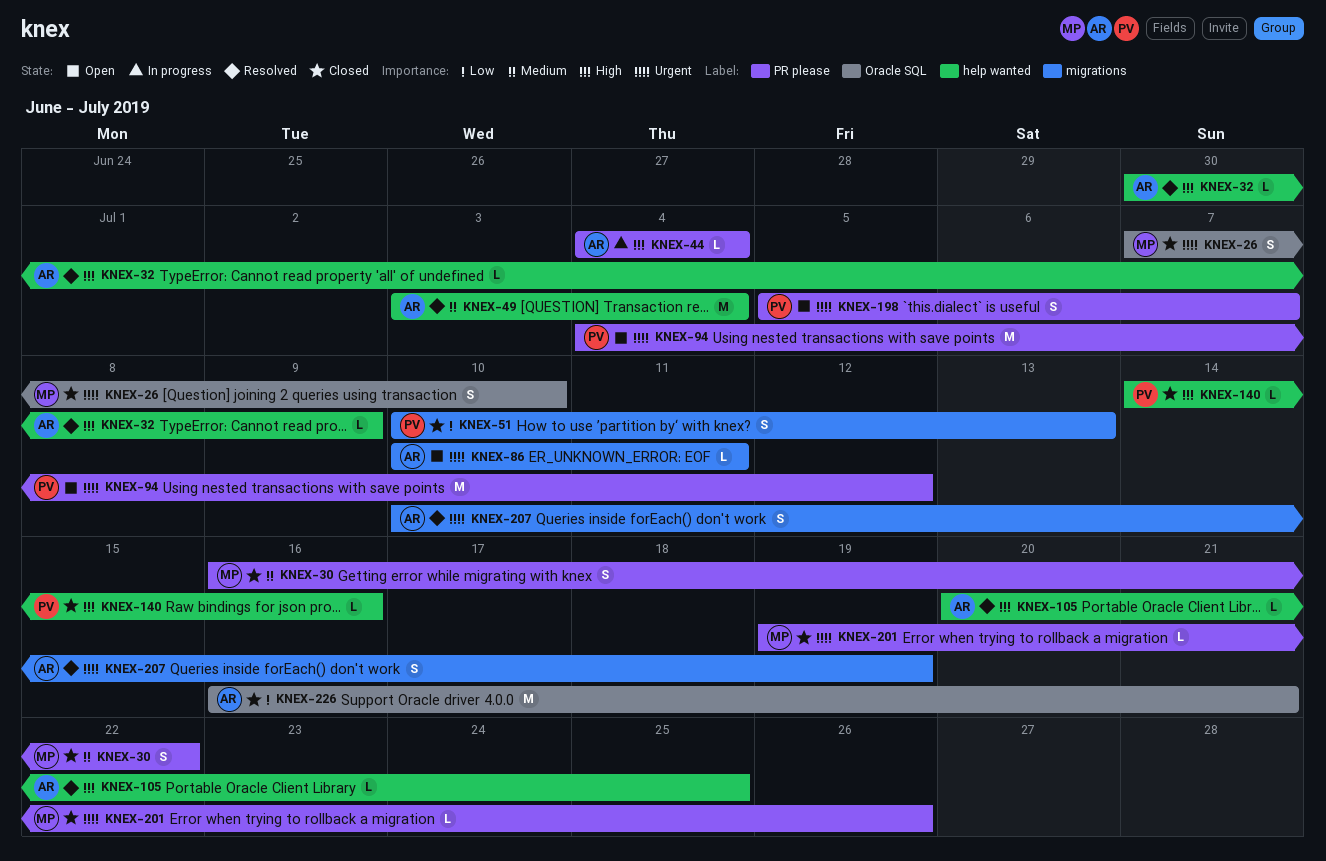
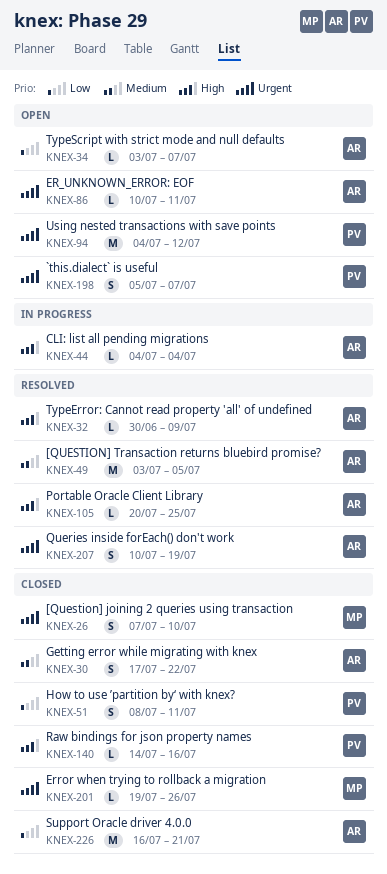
KNEX-30, owner: MP -> AR
KNEX-30, start: Jul 16 -> Jul 17
KNEX-34: none -> present
KNEX-49, due: Jul 4 -> Jul 5
KNEX-51, start: Jul 10 -> Jul 8
KNEX-51, due: Jul 13 -> Jul 11

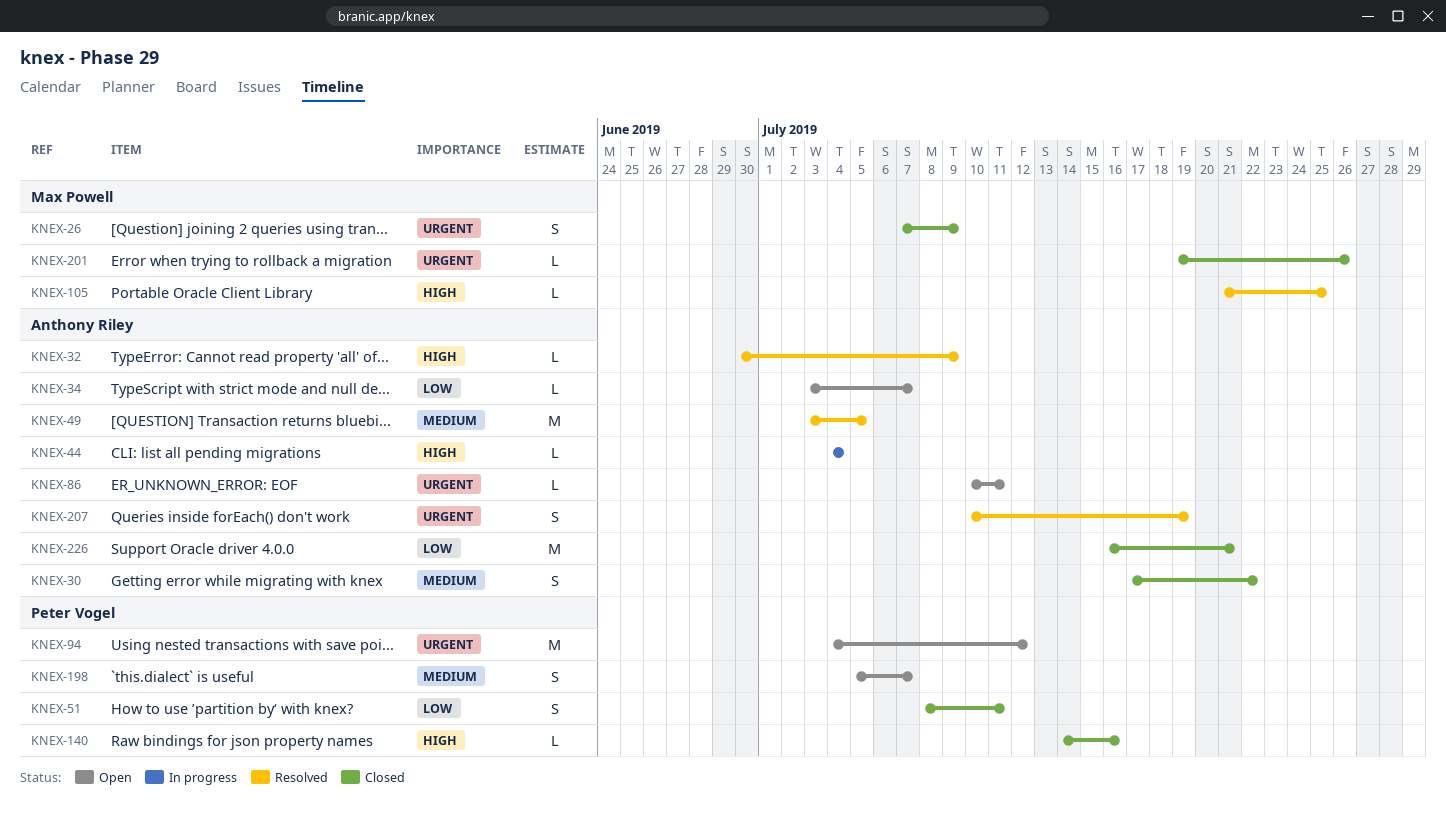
KNEX-26, due: Jul 10 -> Jul 9
KNEX-105, owner: Anthony Riley -> Max Powell
KNEX-105, start: Jul 20 -> Jul 21
KNEX-198, priority: Urgent -> Medium

